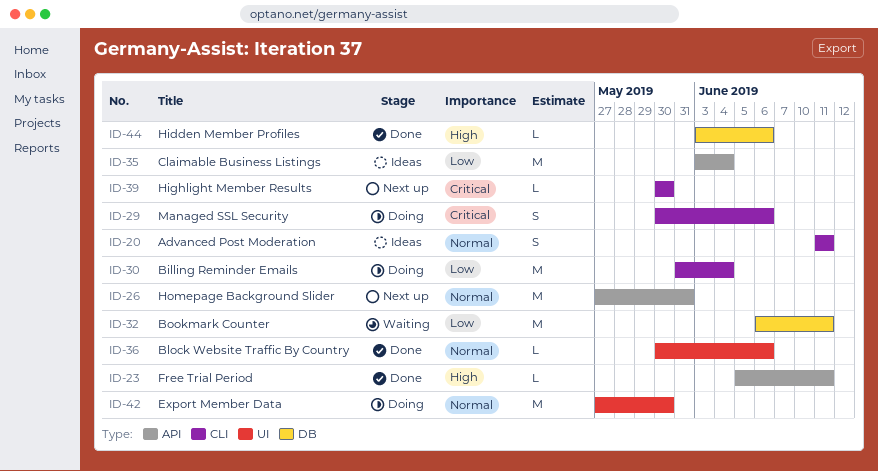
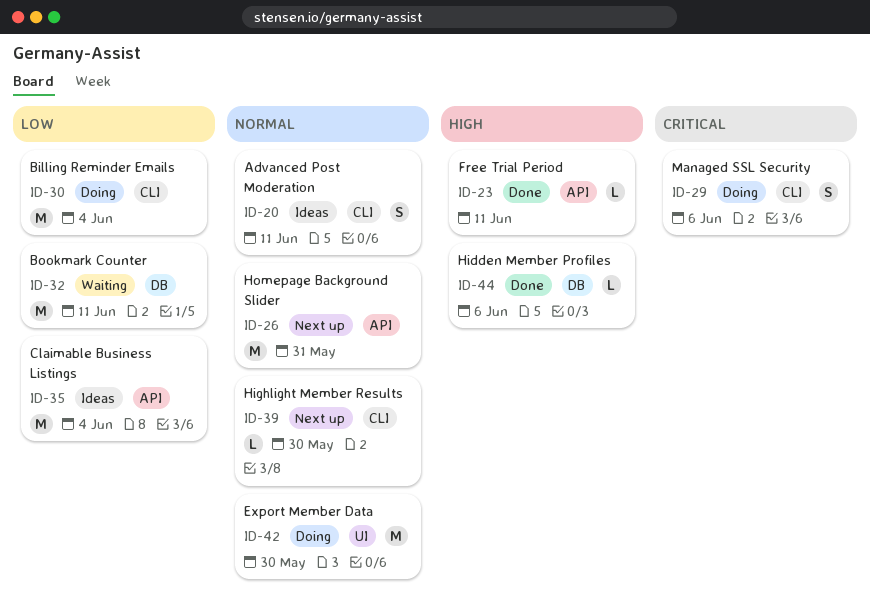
ID-36: present -> none
ID-39, priority: Critical -> Normal

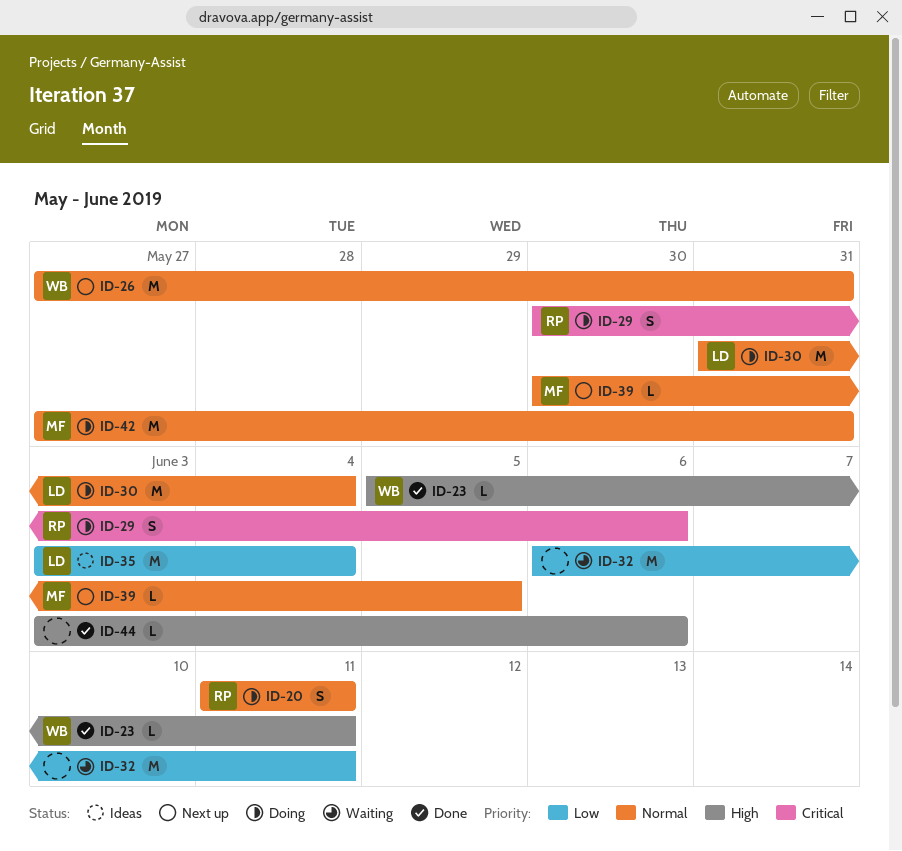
ID-20, status: Ideas -> Doing
ID-30, priority: Low -> Normal
ID-39, due: May 30 -> Jun 5
ID-42, due: May 30 -> May 31

